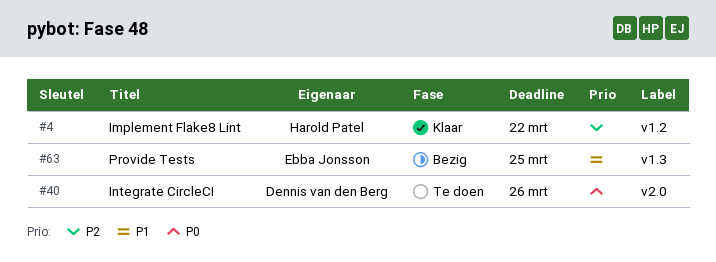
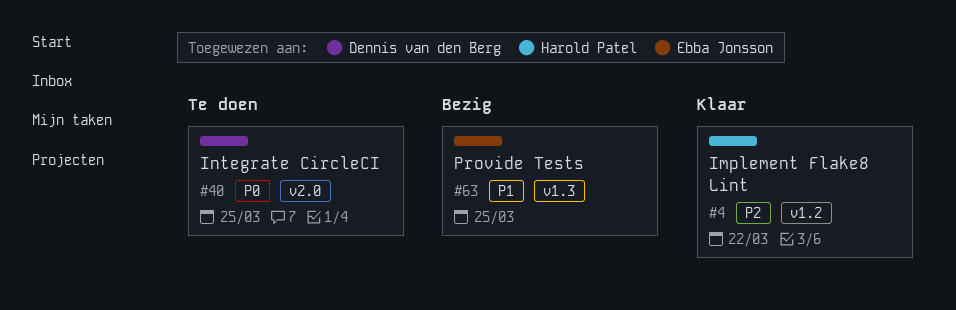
#40, due: Mar 26 -> Mar 25

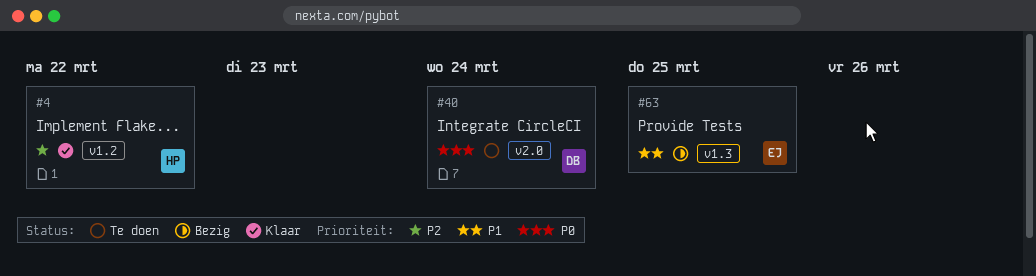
#40, due: Mar 25 -> Mar 24

